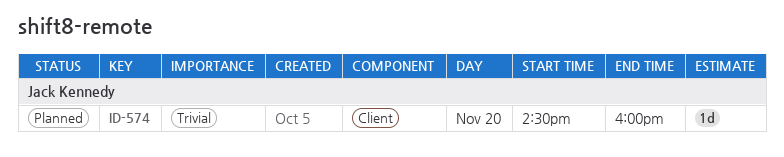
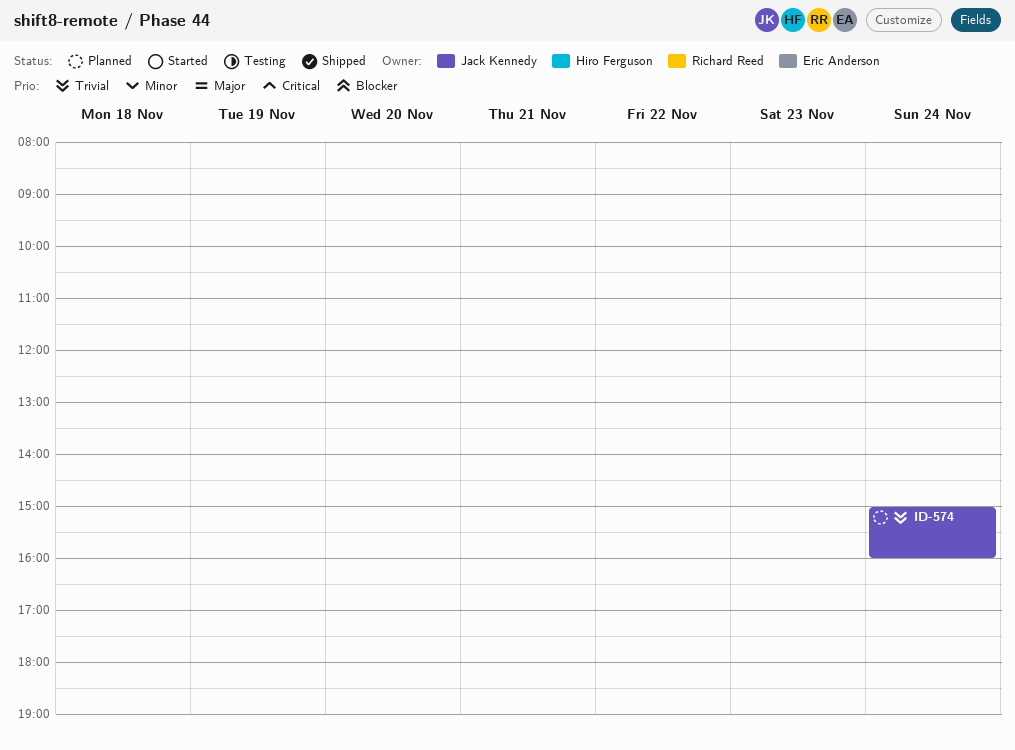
ID-574, day: Nov 20 -> Nov 24
ID-574, begins: 14:30 -> 15:00

